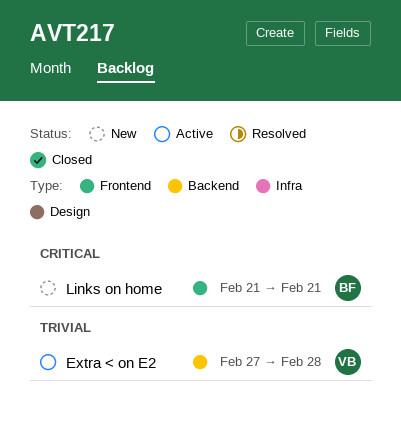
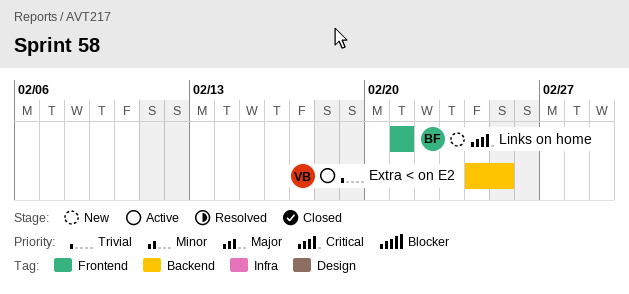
Extra < on E2, start: Feb 27 -> Feb 24
Extra < on E2, due: Feb 28 -> Feb 25

